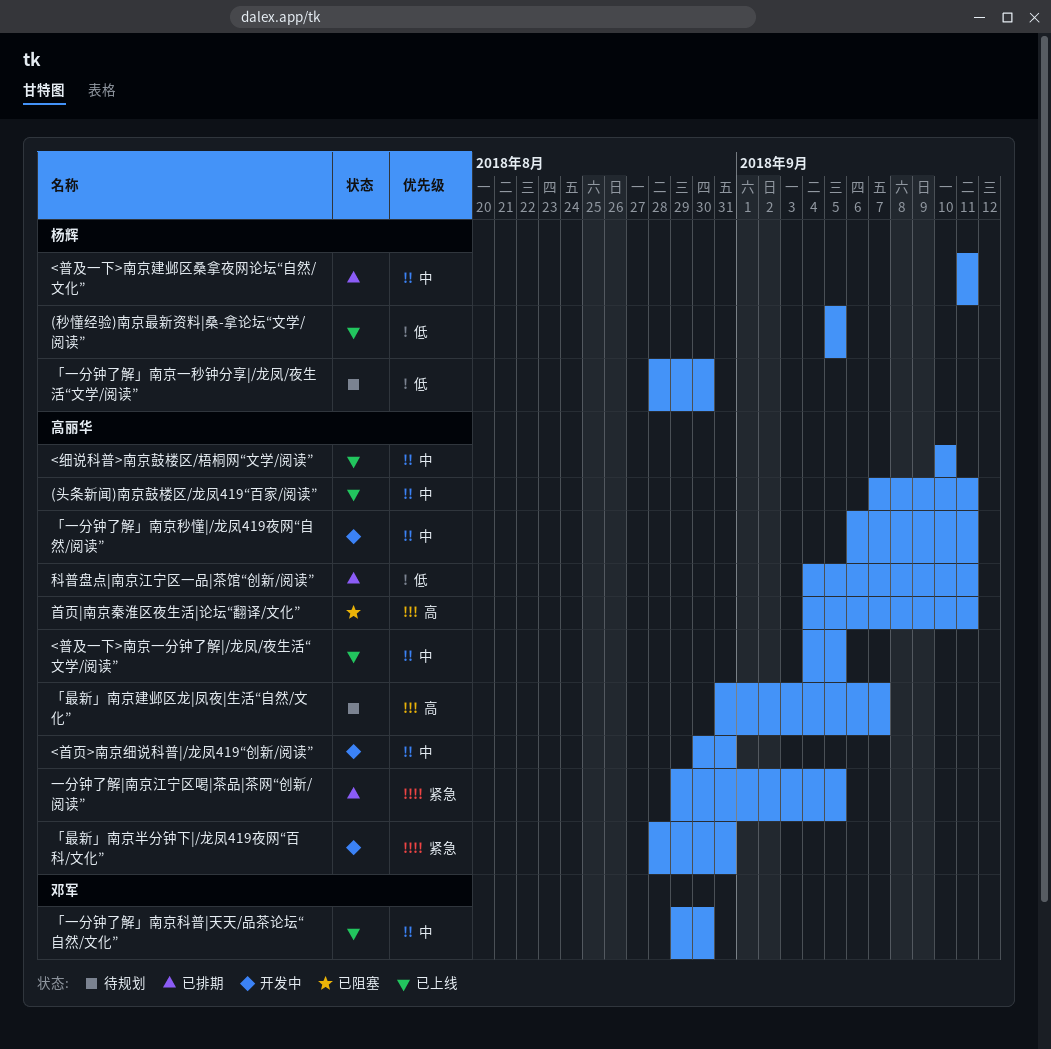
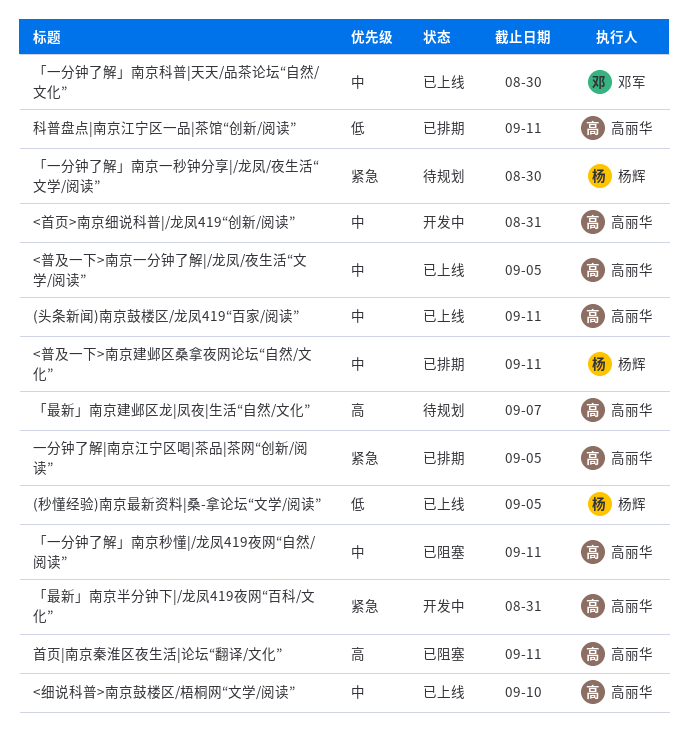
「一分钟了解」南京一秒钟分享|/龙凤/夜生活“文学/阅读”, priority: 低 -> 紧急
「一分钟了解」南京秒懂|/龙凤419夜网“自然/阅读”, status: 开发中 -> 已阻塞

